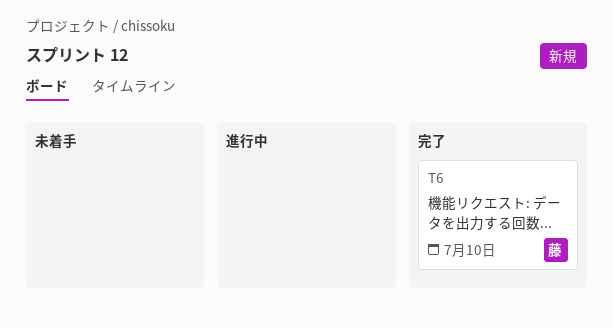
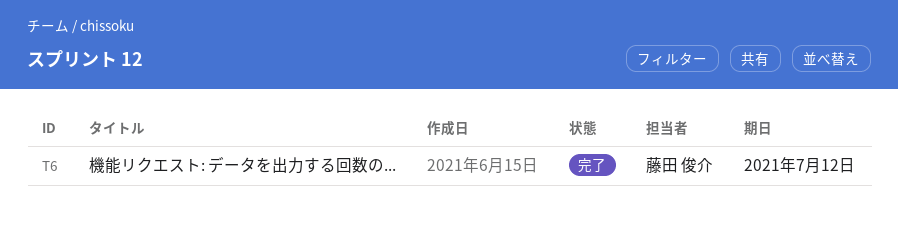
T6, due: Jul 10 -> Jul 12

